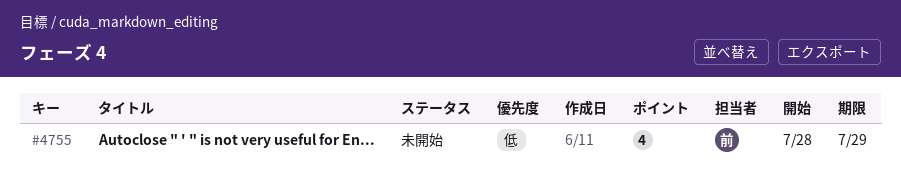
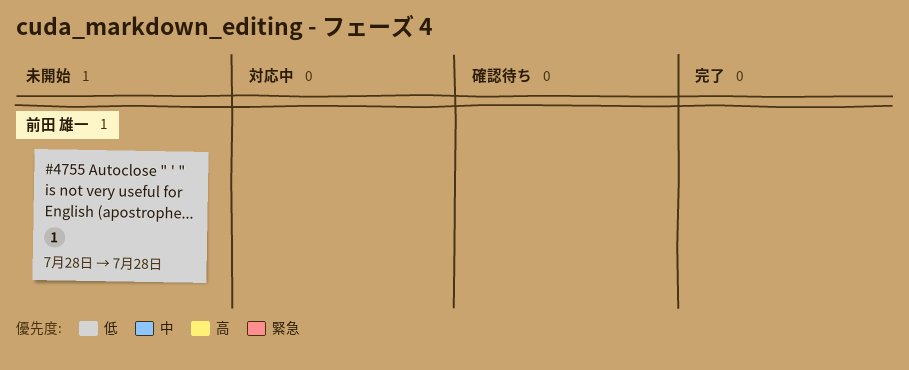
#4755, estimate: 4 -> 1
#4755, due: Jul 29 -> Jul 28

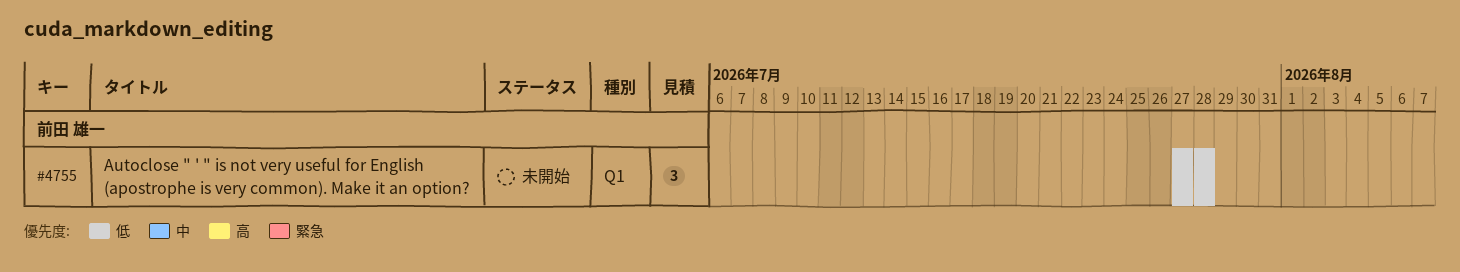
#4755, estimate: 1 -> 3
#4755, start: Jul 28 -> Jul 27

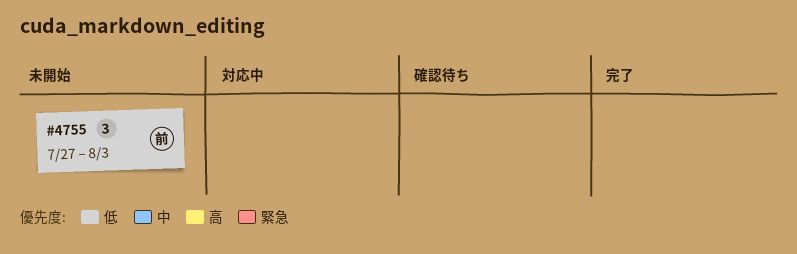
#4755, due: Jul 28 -> Aug 3

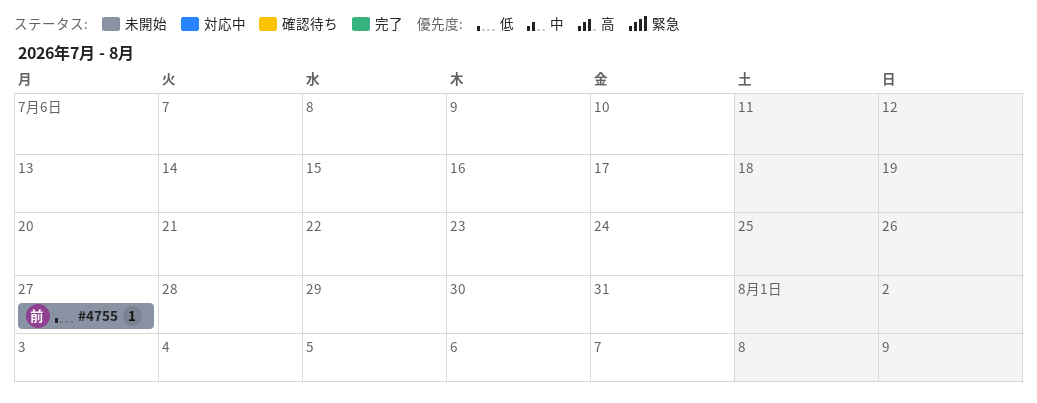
#4755, estimate: 3 -> 1
#4755, due: Aug 3 -> Jul 27

